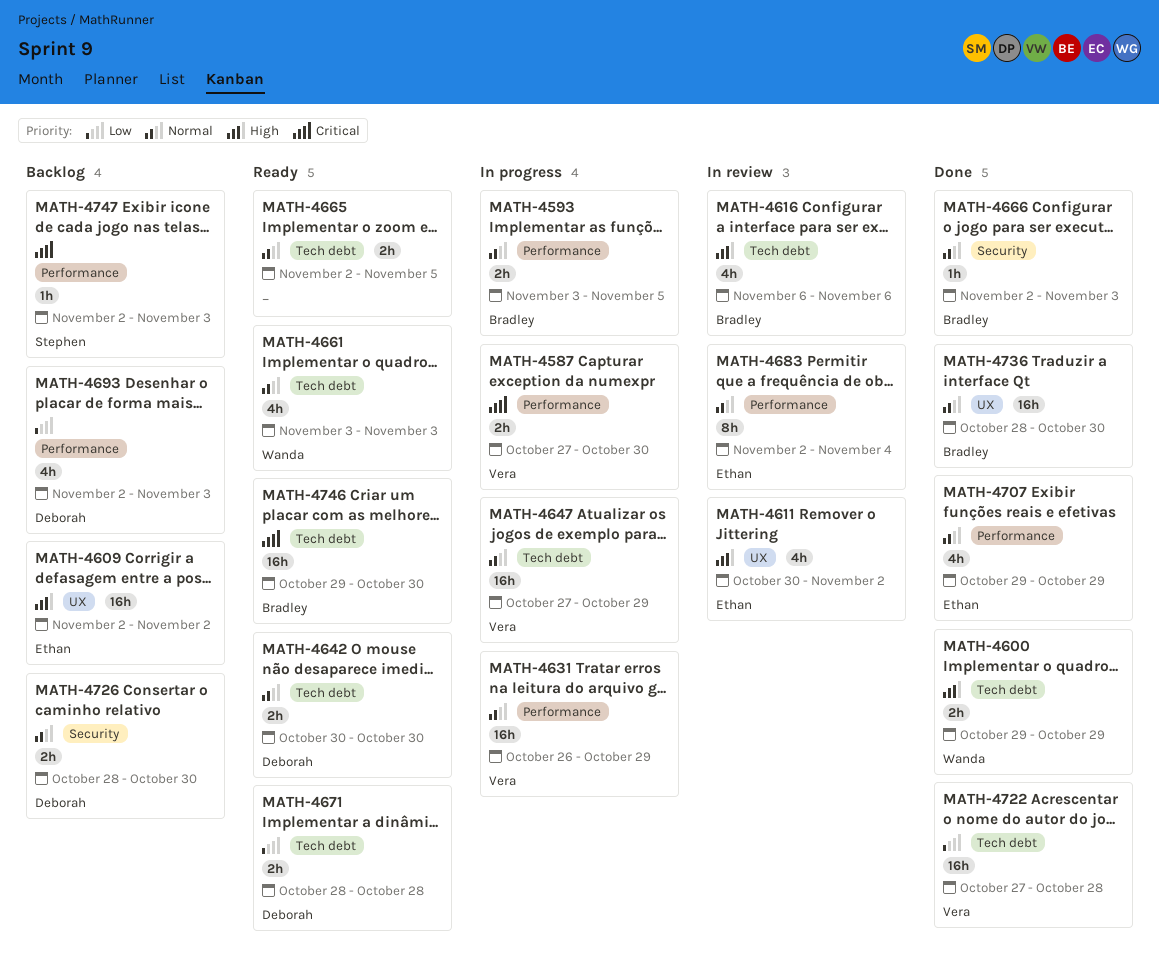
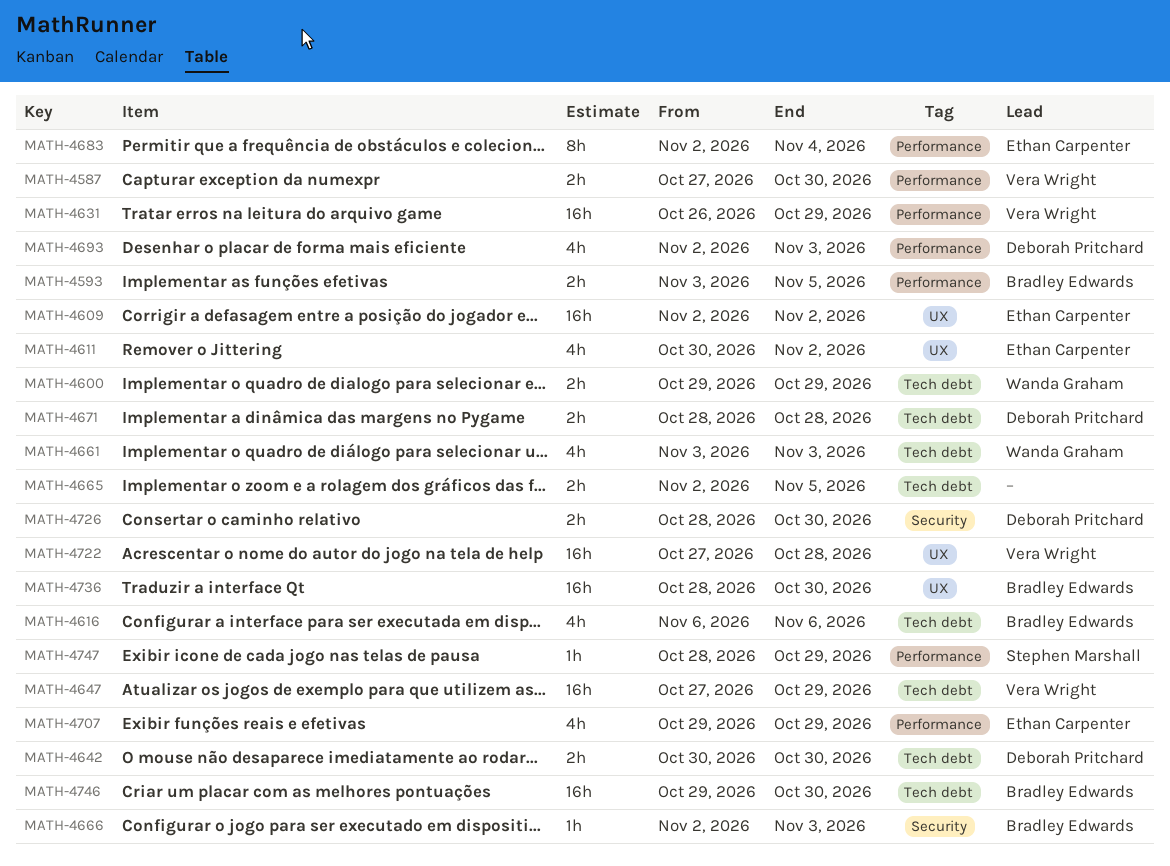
MATH-4722, label: Tech debt -> UX
MATH-4747, start: Nov 2 -> Oct 28
MATH-4747, due: Nov 3 -> Oct 29

